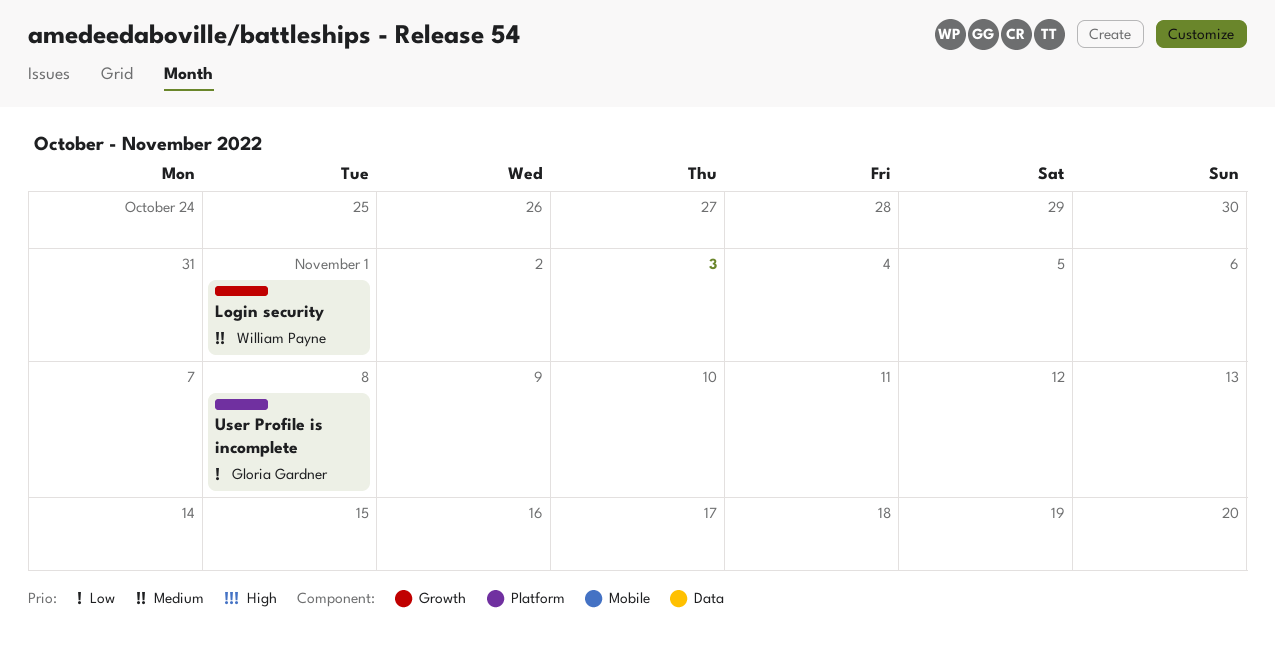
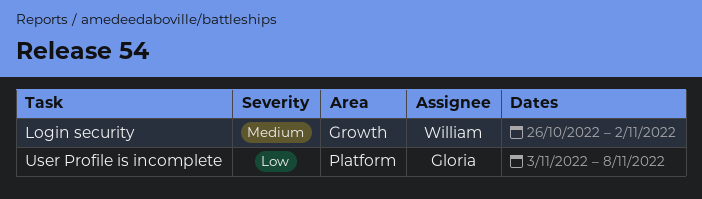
Login security, due: Nov 1 -> Nov 2

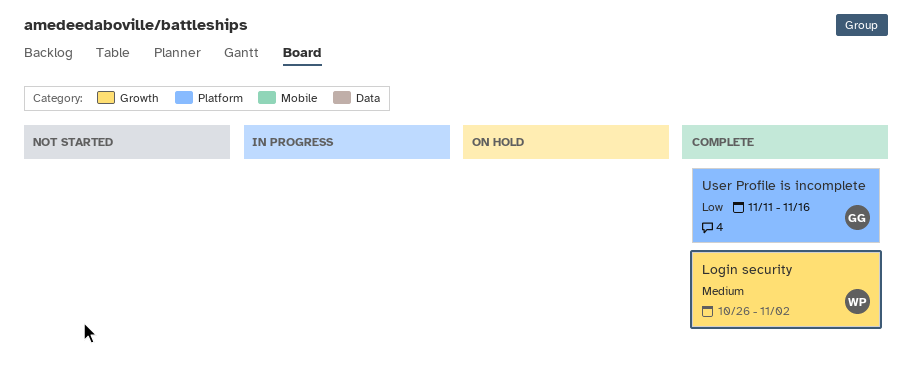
User Profile is incomplete, start: Nov 3 -> Nov 11
User Profile is incomplete, due: Nov 8 -> Nov 16

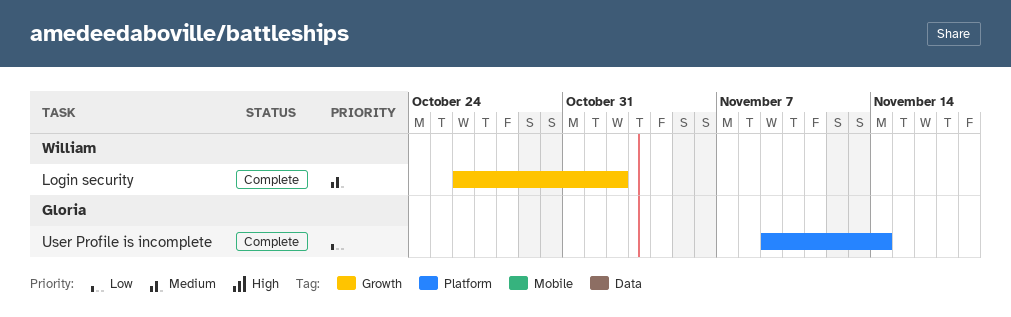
User Profile is incomplete, start: Nov 11 -> Nov 9
User Profile is incomplete, due: Nov 16 -> Nov 14

